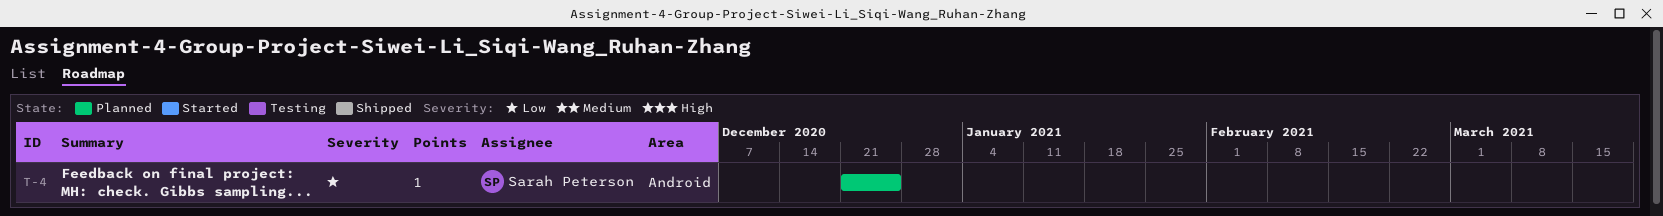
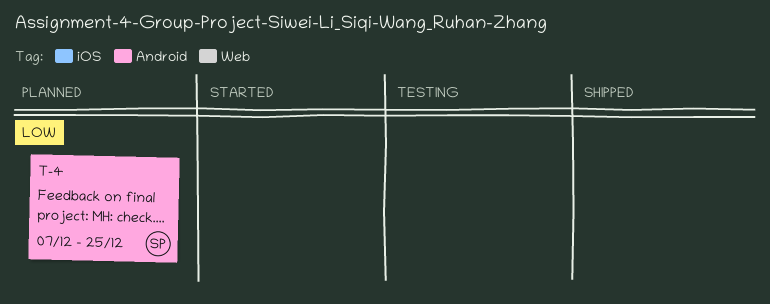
T-4, start: Dec 21 -> Dec 7

